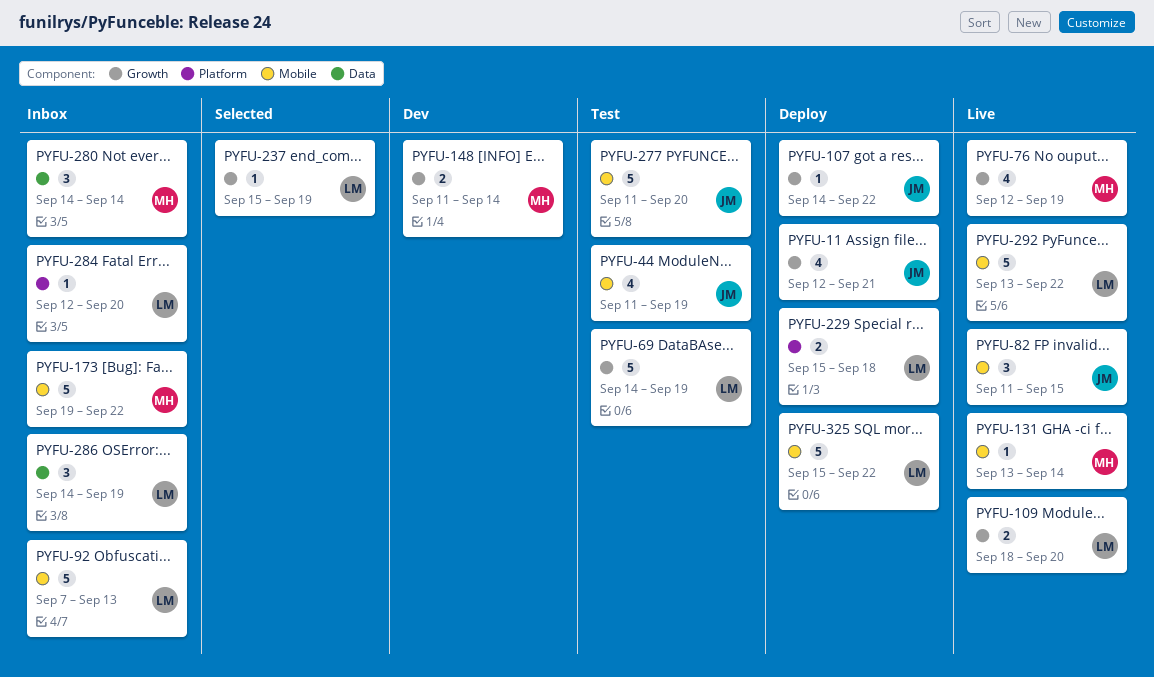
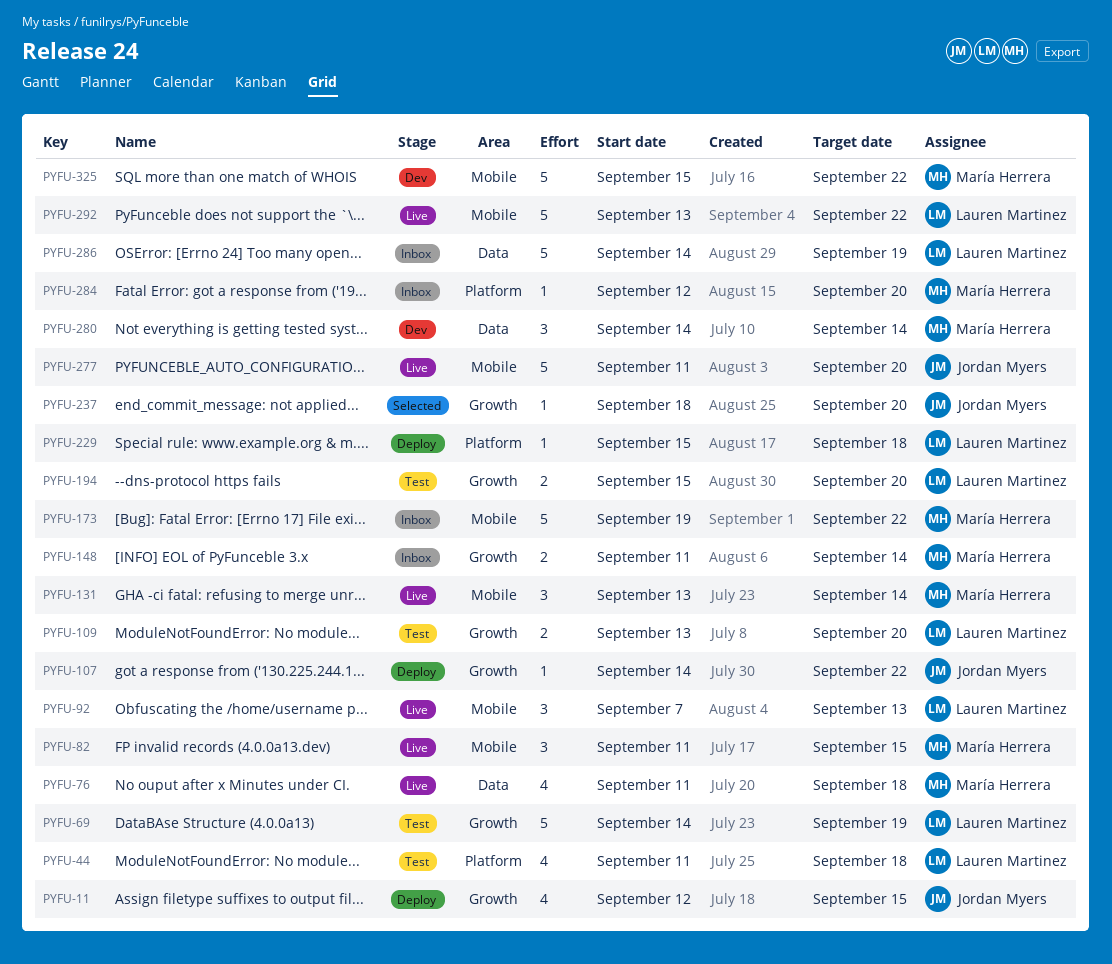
PYFU-11, due: Sep 21 -> Sep 15
PYFU-44, owner: Jordan Myers -> Lauren Martinez
PYFU-44, label: Mobile -> Platform
PYFU-44, due: Sep 19 -> Sep 18
PYFU-76, label: Growth -> Data
PYFU-76, start: Sep 12 -> Sep 11
PYFU-76, due: Sep 19 -> Sep 18
PYFU-82, owner: Jordan Myers -> María Herrera
PYFU-92, status: Inbox -> Live
PYFU-92, estimate: 5 -> 3
PYFU-109, status: Live -> Test
PYFU-109, start: Sep 18 -> Sep 13
PYFU-131, estimate: 1 -> 3
PYFU-148, status: Dev -> Inbox
PYFU-194: none -> present
PYFU-229, estimate: 2 -> 1
PYFU-237, owner: Lauren Martinez -> Jordan Myers
PYFU-237, start: Sep 15 -> Sep 18
PYFU-237, due: Sep 19 -> Sep 20
PYFU-277, status: Test -> Live
PYFU-280, status: Inbox -> Dev
PYFU-284, owner: Lauren Martinez -> María Herrera
PYFU-286, estimate: 3 -> 5
PYFU-325, status: Deploy -> Dev
PYFU-325, owner: Lauren Martinez -> María Herrera

